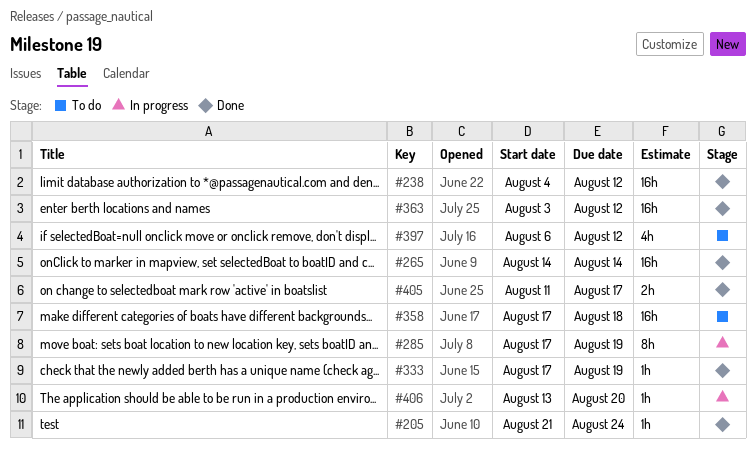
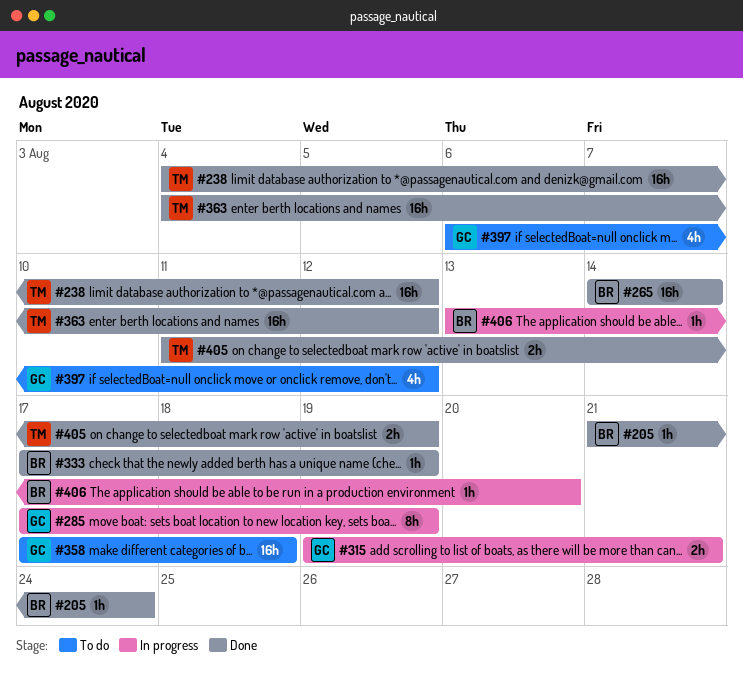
#315: none -> present
#363, start: Aug 3 -> Aug 4
#405, due: Aug 17 -> Aug 19

